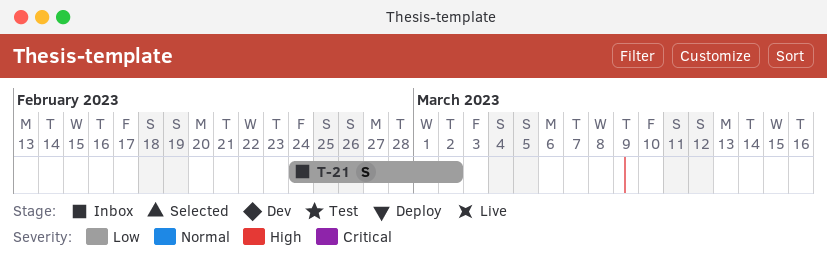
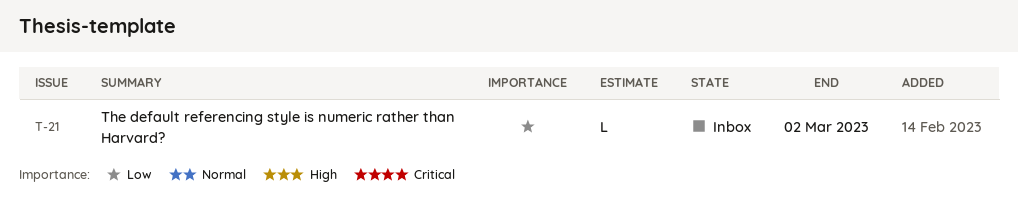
T-21, estimate: S -> L

